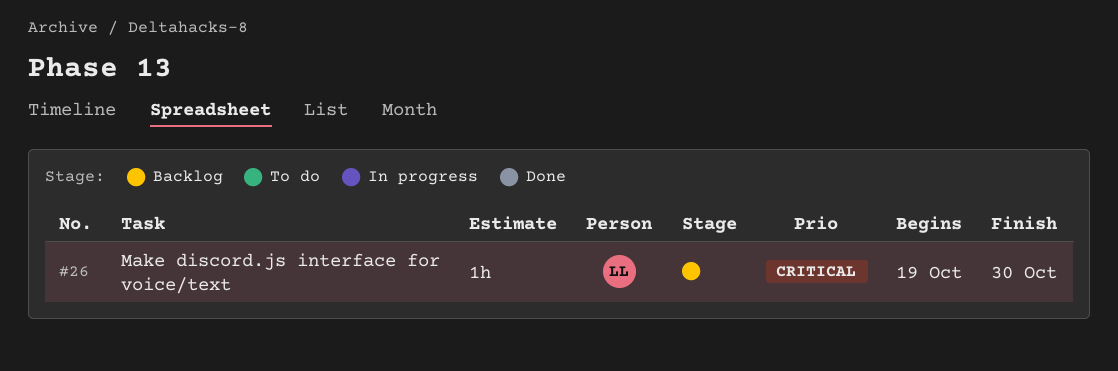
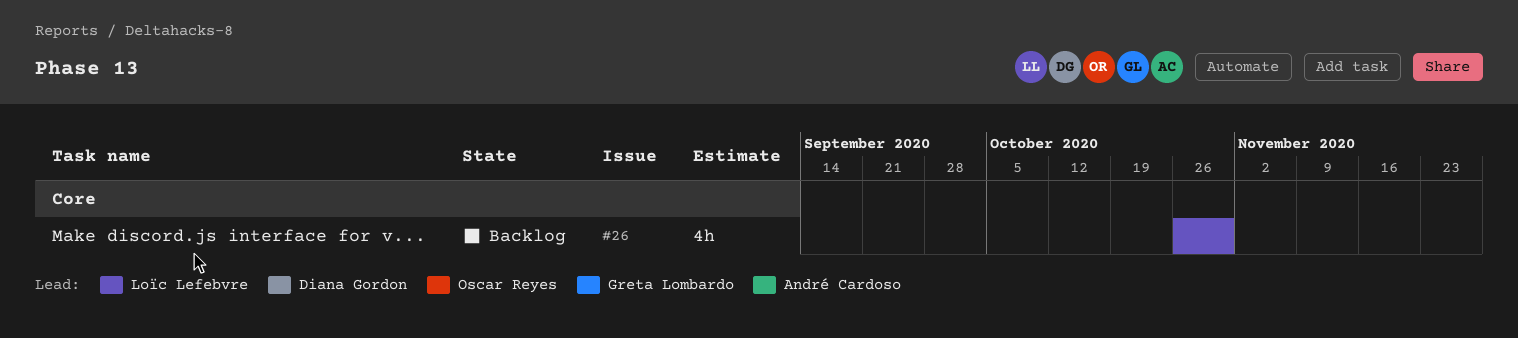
#26, estimate: 1h -> 4h
#26, start: Oct 19 -> Oct 26

